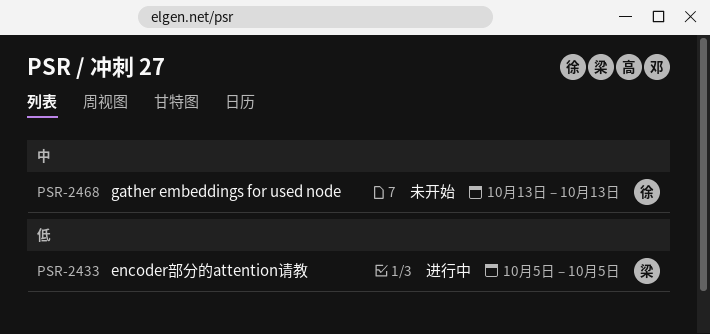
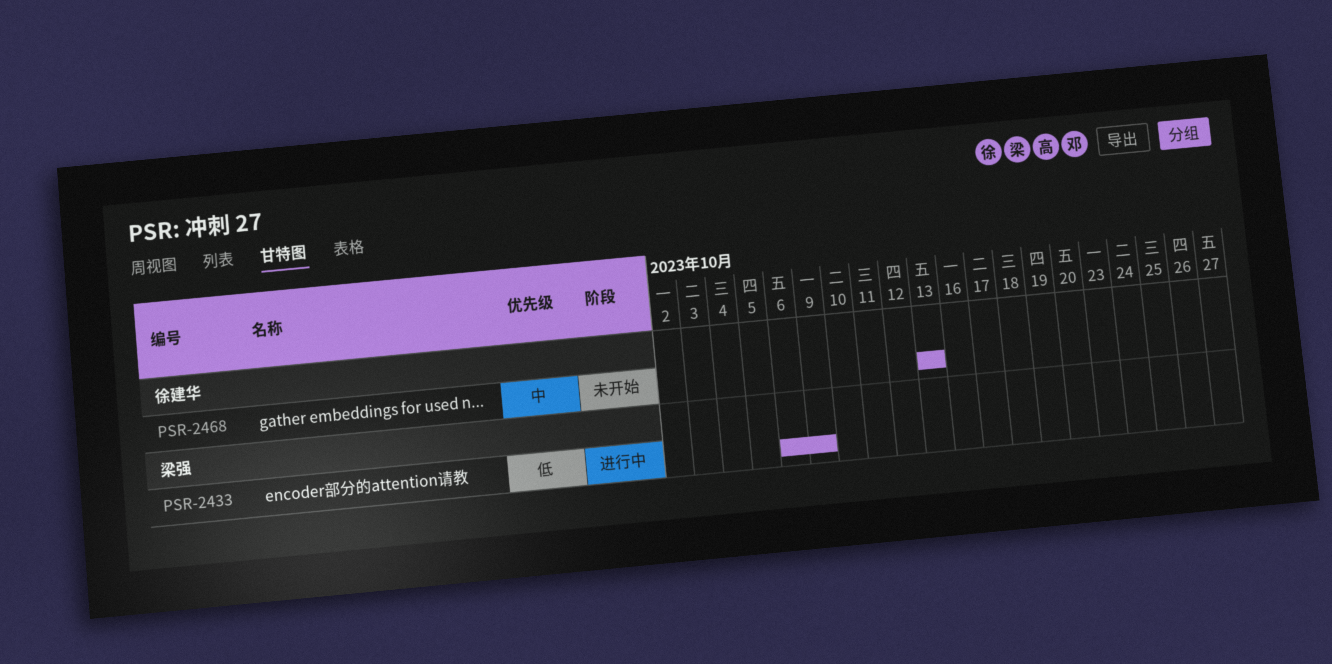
PSR-2433, start: Oct 5 -> Oct 6
PSR-2433, due: Oct 5 -> Oct 9

